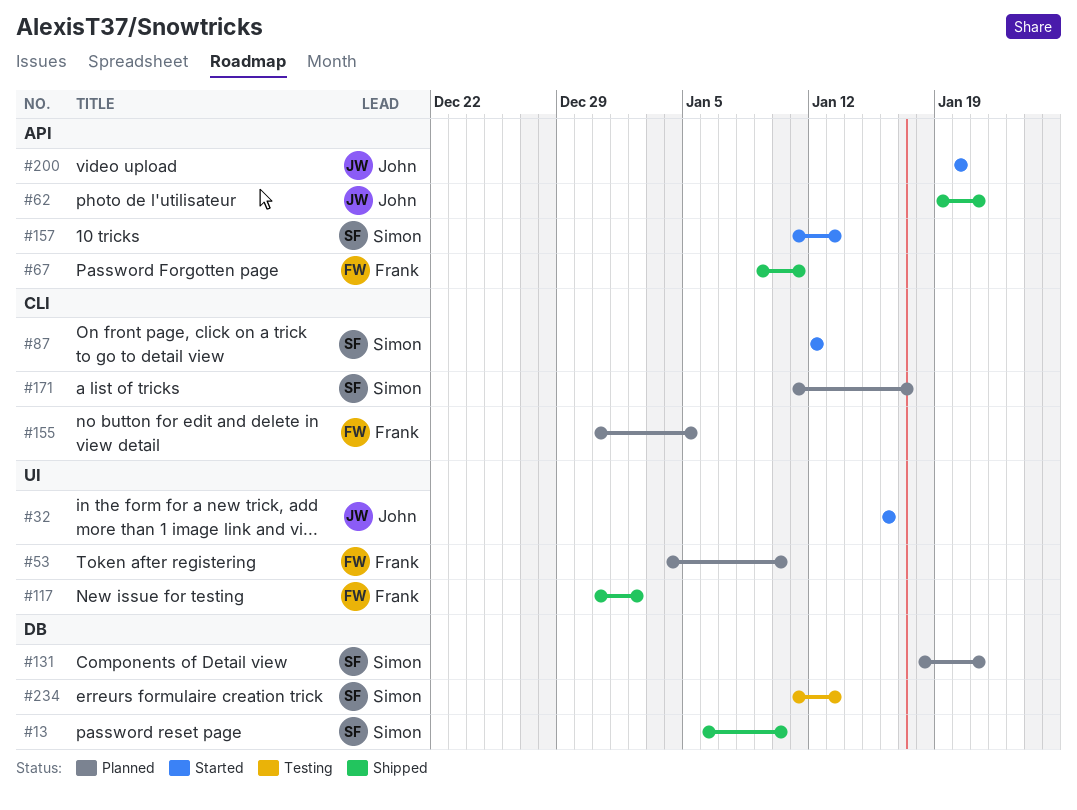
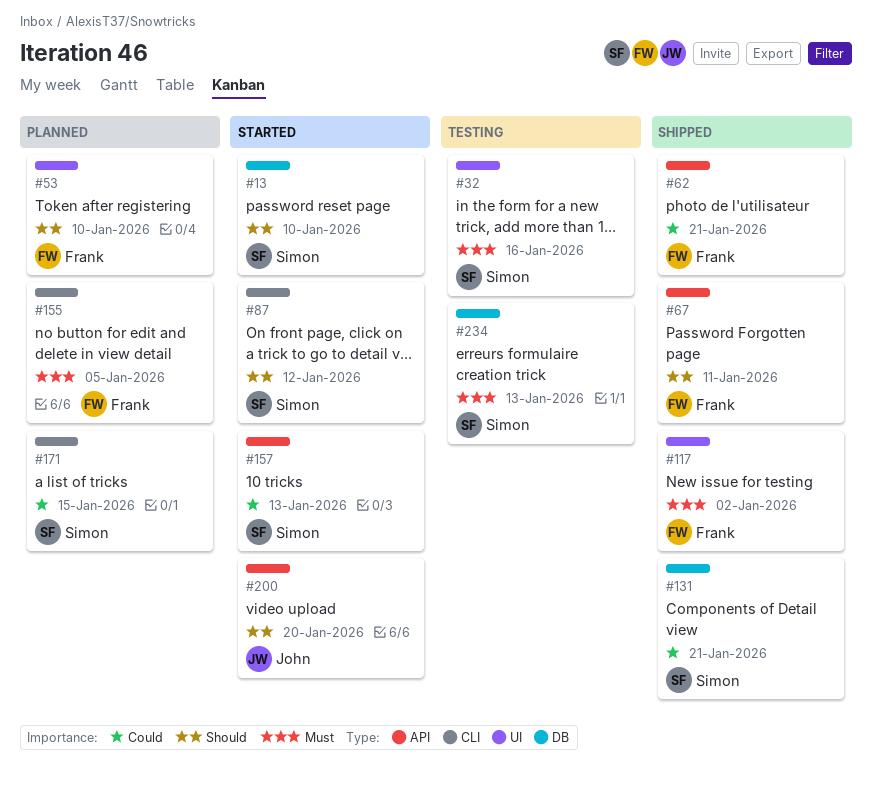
#13, status: Shipped -> Started
#32, status: Started -> Testing
#32, owner: John -> Simon
#62, owner: John -> Frank
#131, status: Planned -> Shipped
#171, due: Jan 17 -> Jan 15

